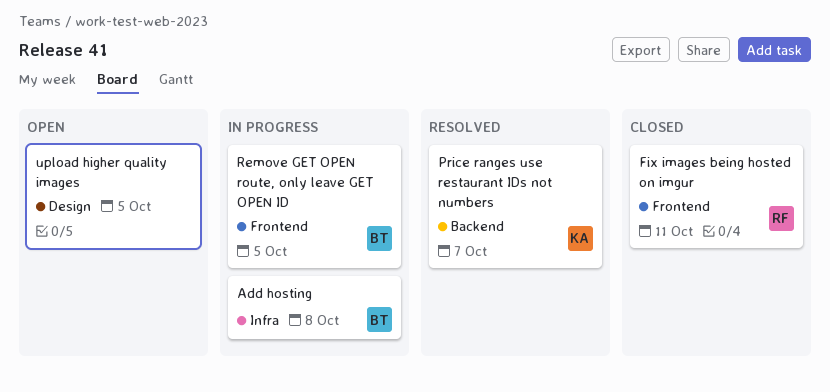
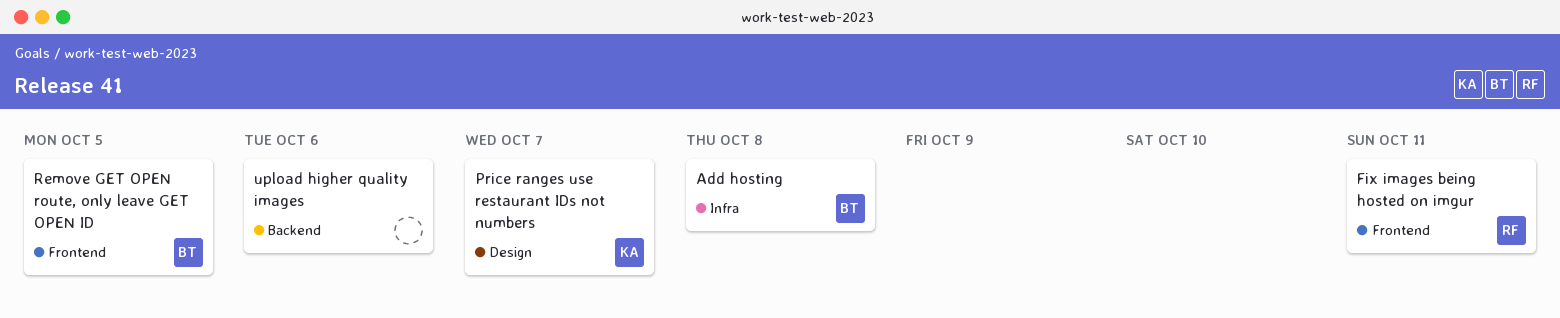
Price ranges use restaurant IDs not numbers, label: Backend -> Design
upload higher quality images, label: Design -> Backend
upload higher quality images, due: Oct 5 -> Oct 6

